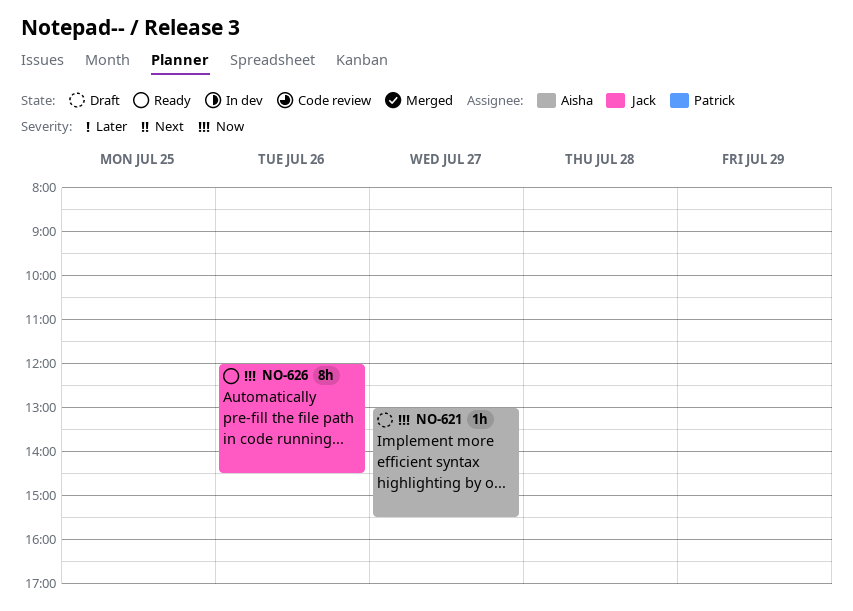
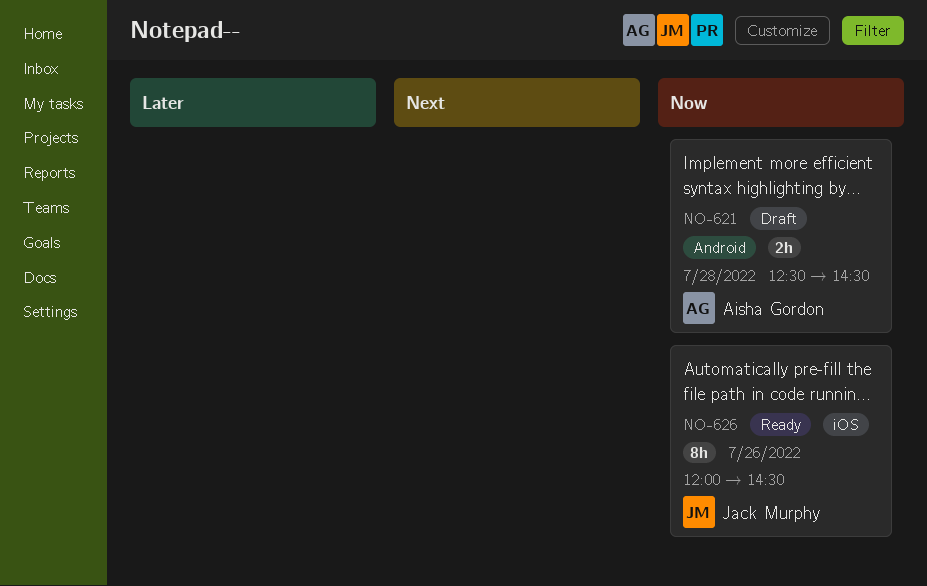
NO-621, estimate: 1h -> 2h
NO-621, day: Jul 27 -> Jul 28
NO-621, begins: 13:00 -> 12:30
NO-621, ends: 15:30 -> 14:30

